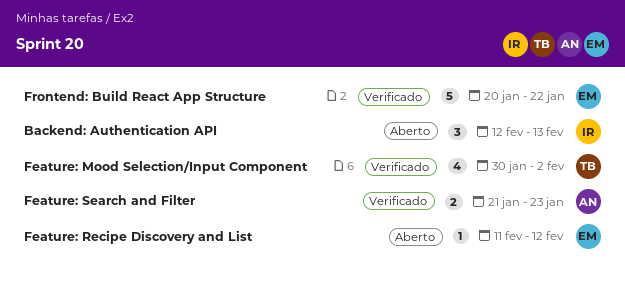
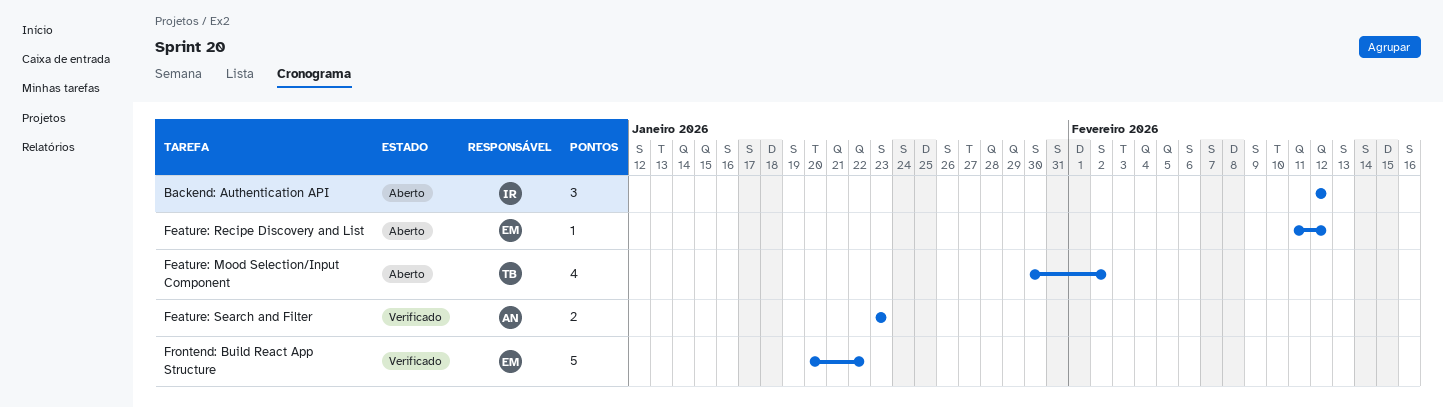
Backend: Authentication API, due: Feb 13 -> Feb 12
Feature: Mood Selection/Input Component, status: Verificado -> Aberto
Feature: Search and Filter, start: Jan 21 -> Jan 23

